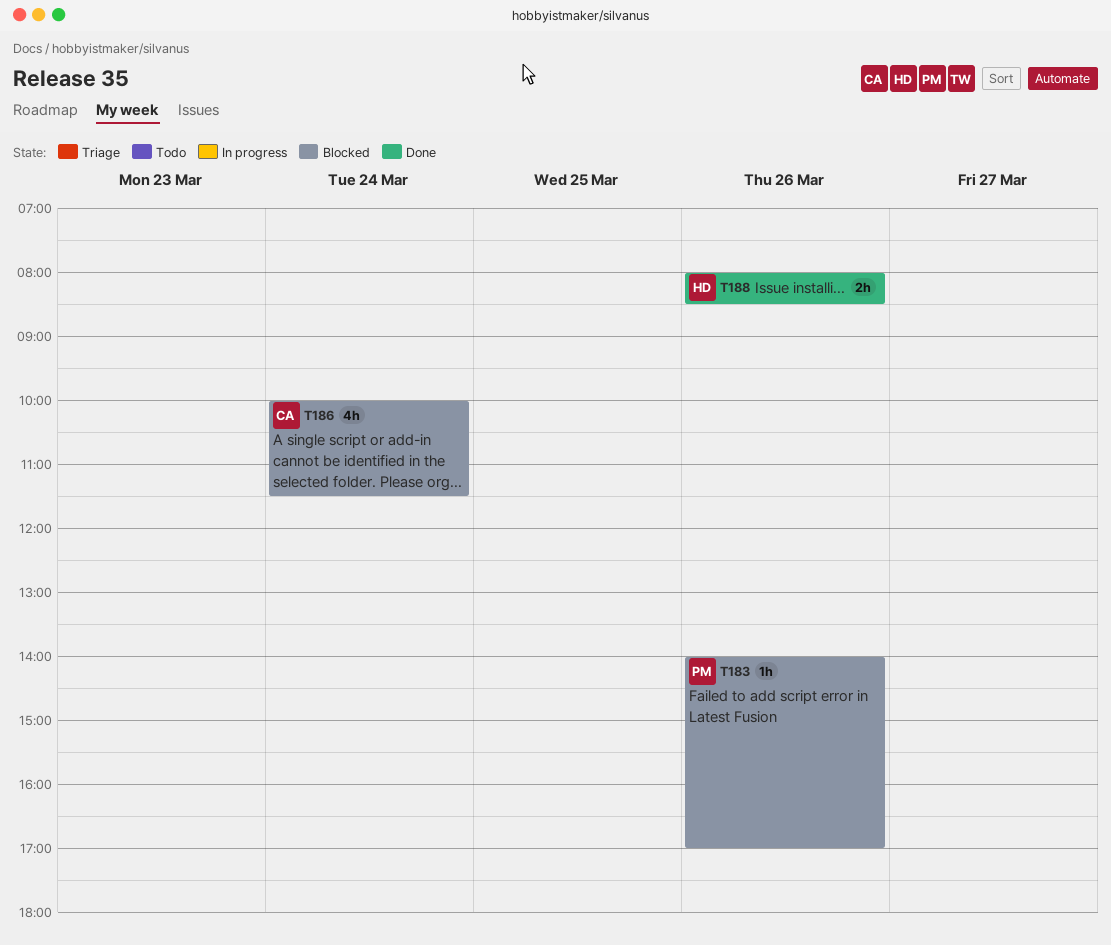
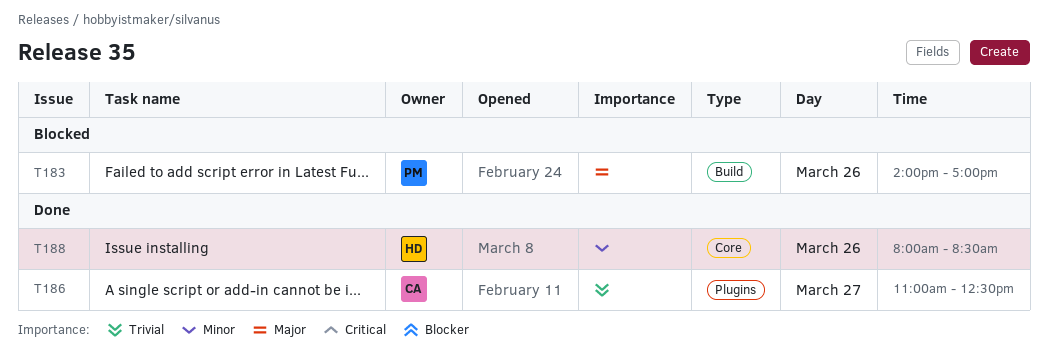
T186, status: Blocked -> Done
T186, day: Mar 24 -> Mar 27
T186, begins: 10:00 -> 11:00
T186, ends: 11:30 -> 12:30

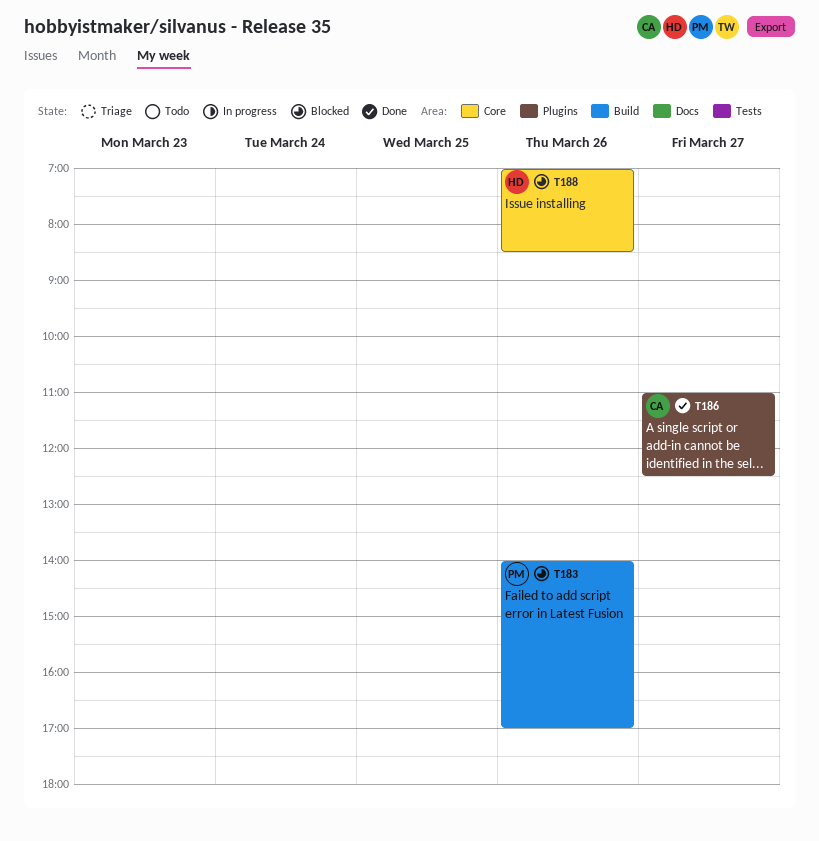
T188, status: Done -> Blocked
T188, begins: 08:00 -> 07:00

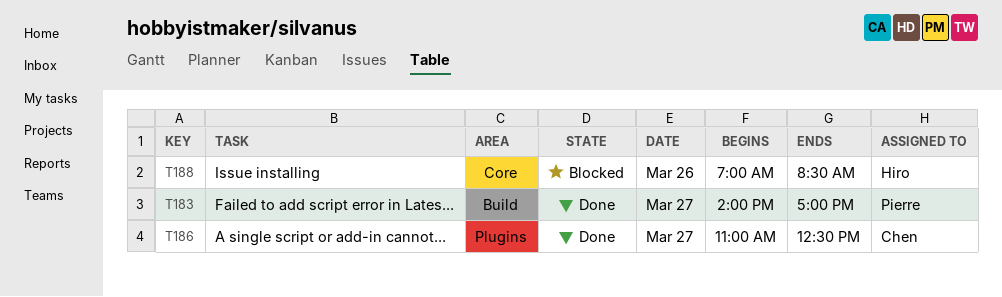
T183, status: Blocked -> Done
T183, day: Mar 26 -> Mar 27

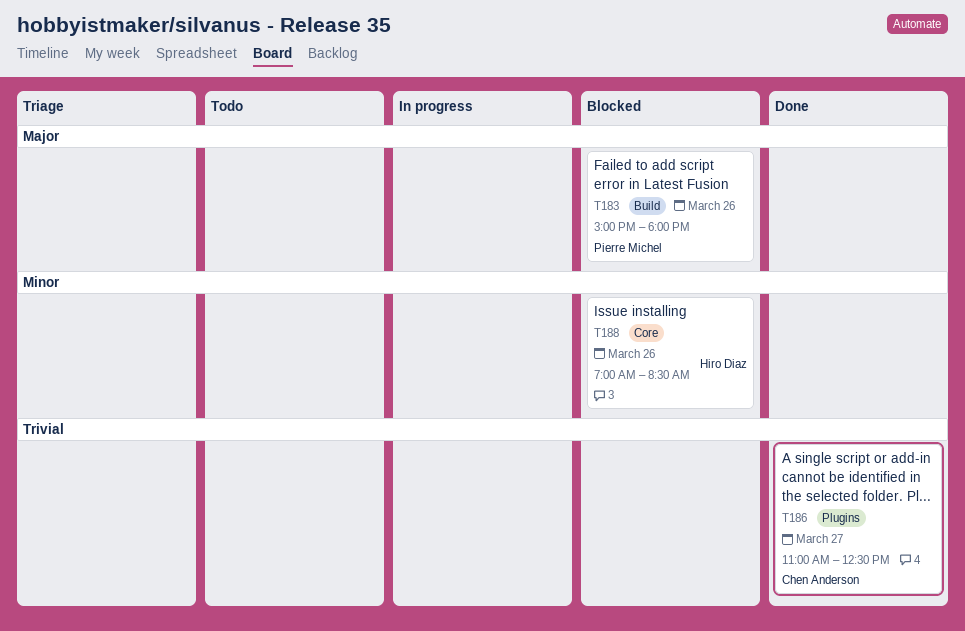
T183, status: Done -> Blocked
T183, day: Mar 27 -> Mar 26
T183, begins: 14:00 -> 15:00
T183, ends: 17:00 -> 18:00

